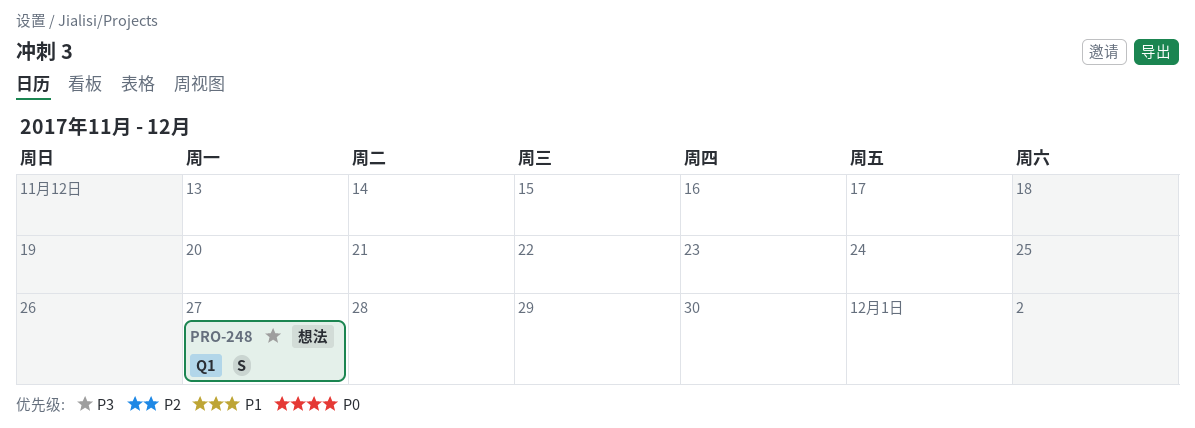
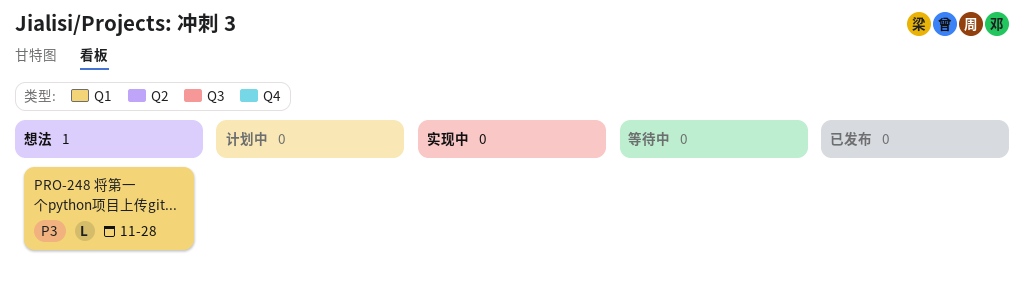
PRO-248, estimate: S -> L
PRO-248, due: Nov 27 -> Nov 28

